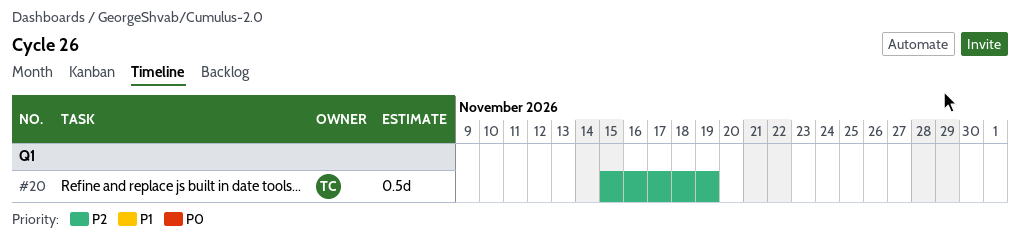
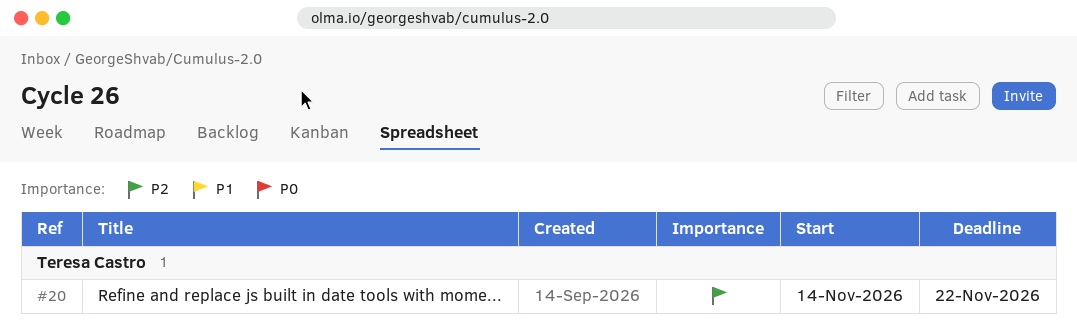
#20, start: Nov 15 -> Nov 14
#20, due: Nov 19 -> Nov 22

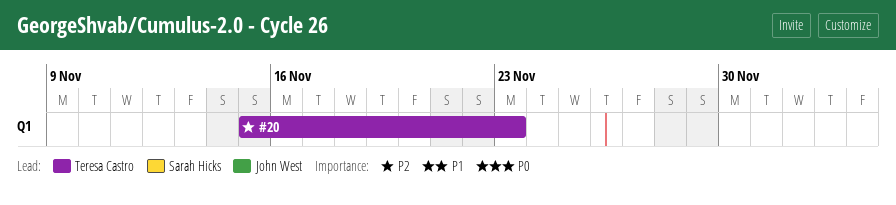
#20, start: Nov 14 -> Nov 15
#20, due: Nov 22 -> Nov 23

